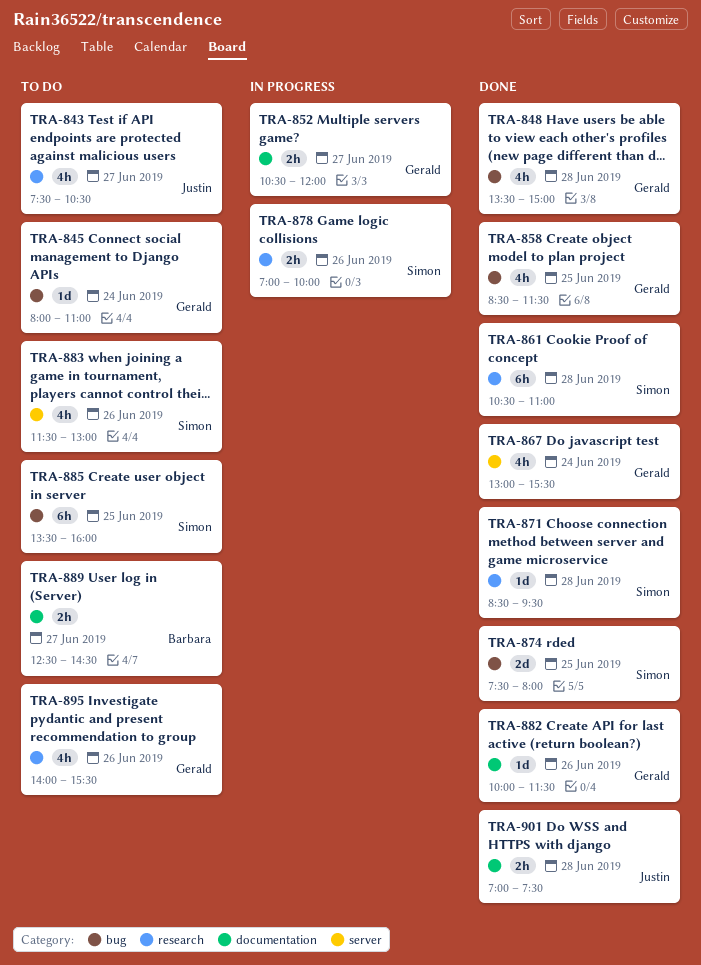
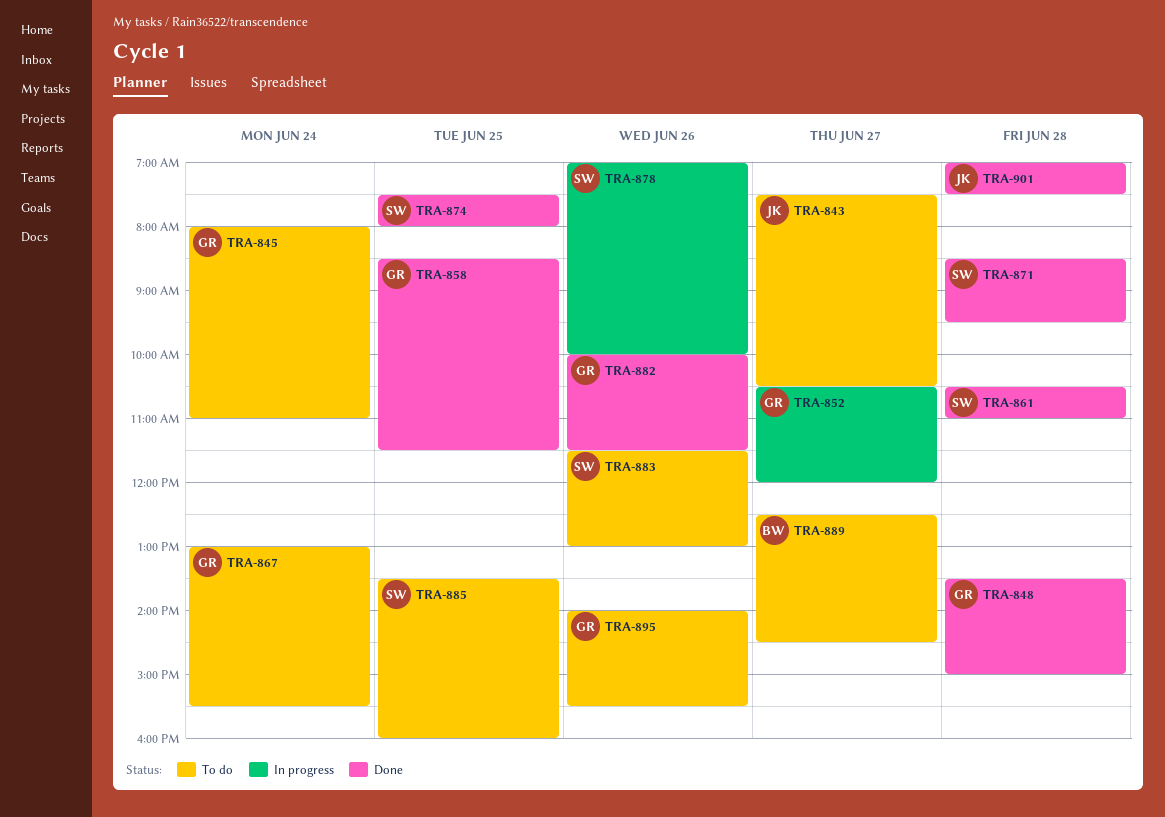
TRA-867, status: Done -> To do

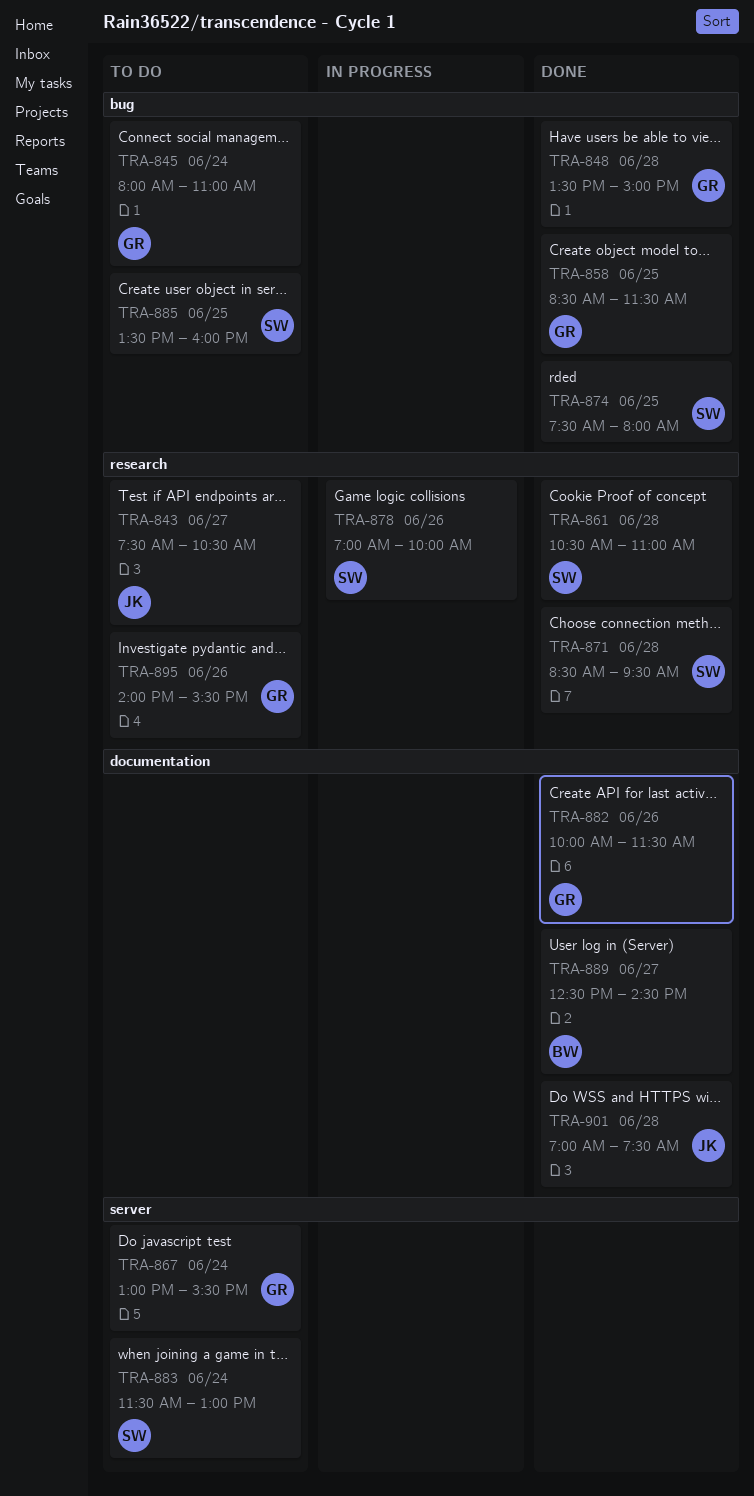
TRA-852: present -> none
TRA-883, day: Jun 26 -> Jun 24
TRA-889, status: To do -> Done

